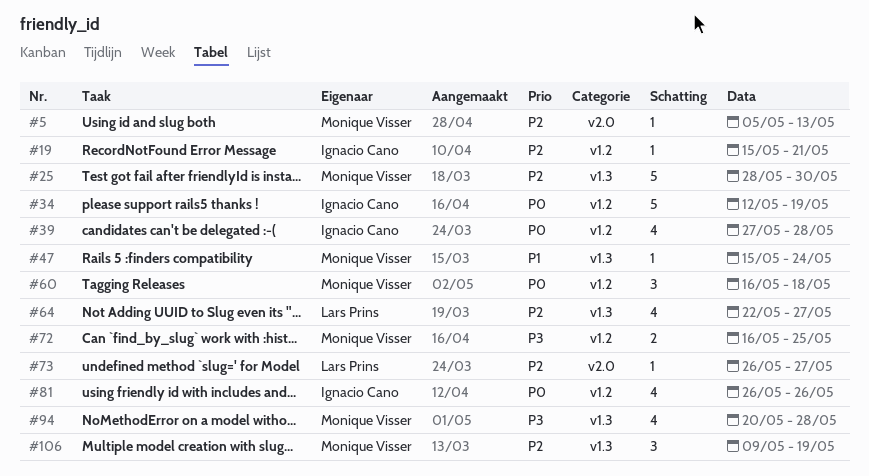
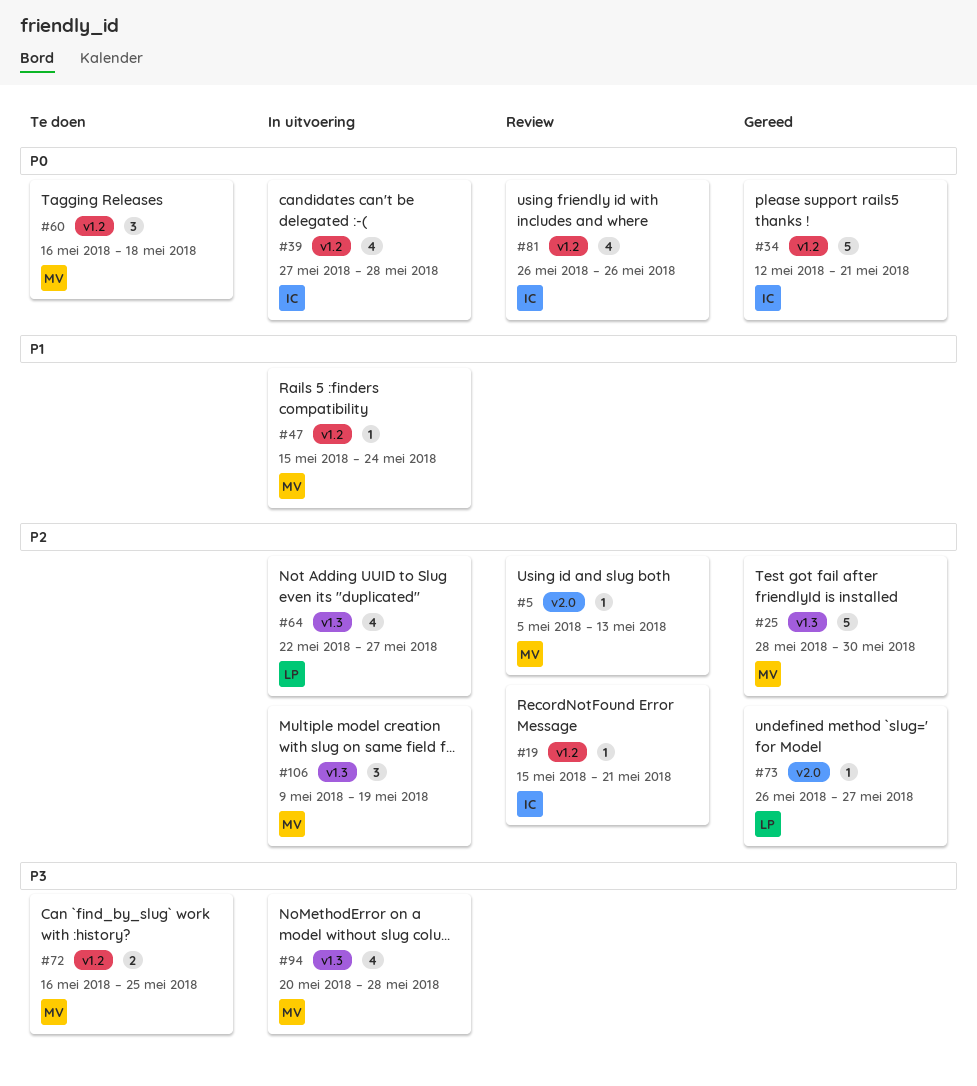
#34, due: May 19 -> May 21
#47, label: v1.3 -> v1.2

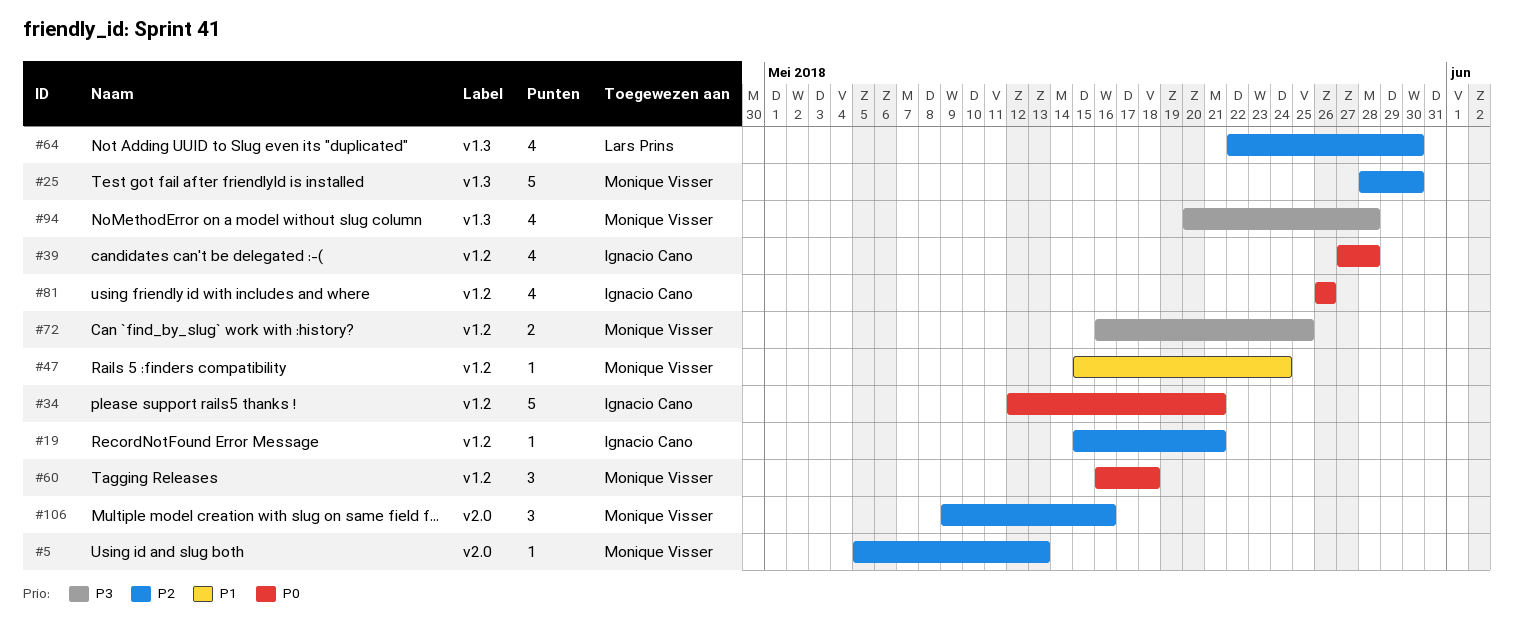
#64, due: May 27 -> May 30
#73: present -> none
#106, label: v1.3 -> v2.0
#106, due: May 19 -> May 16

